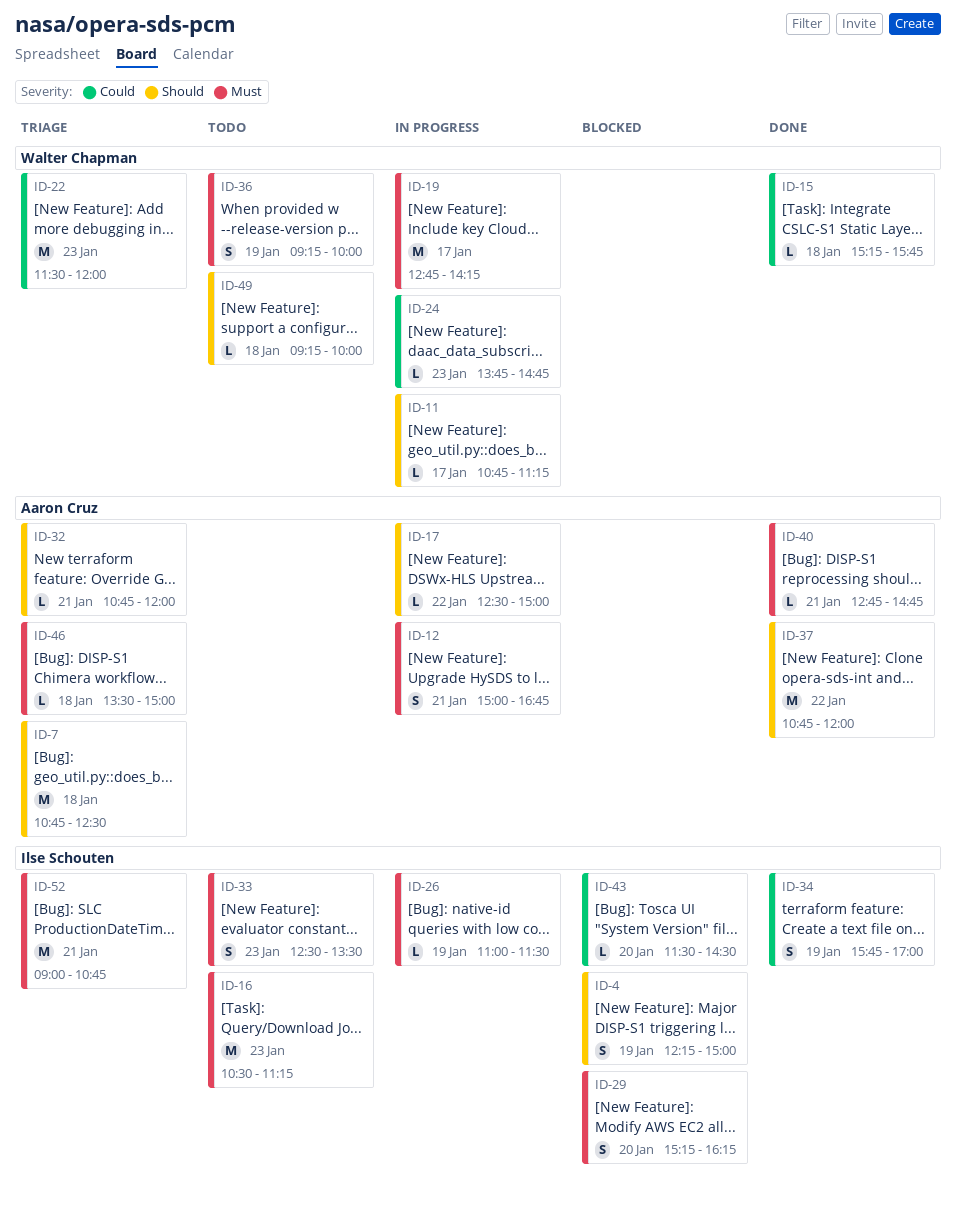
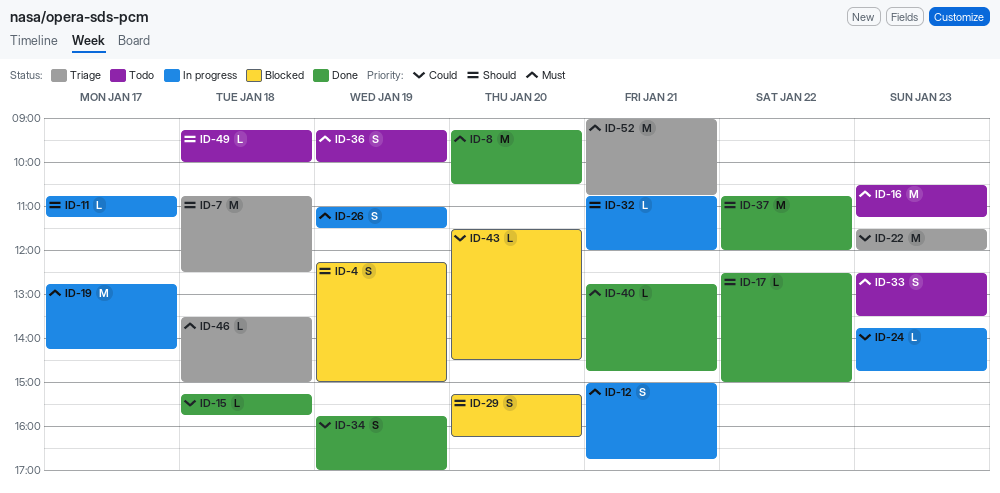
ID-8: none -> present
ID-17, status: In progress -> Done
ID-26, estimate: L -> S
ID-29, priority: Must -> Should
ID-32, status: Triage -> In progress

